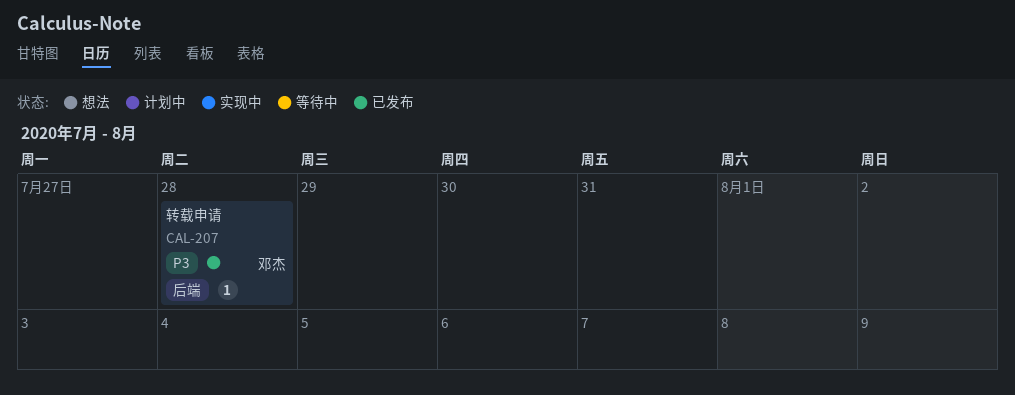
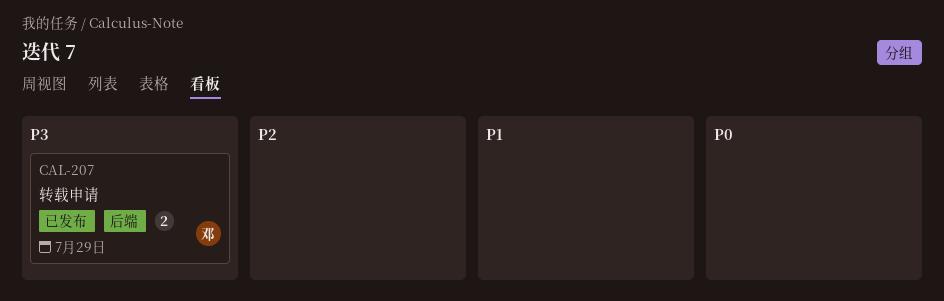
CAL-207, estimate: 1 -> 2
CAL-207, due: Jul 28 -> Jul 29

